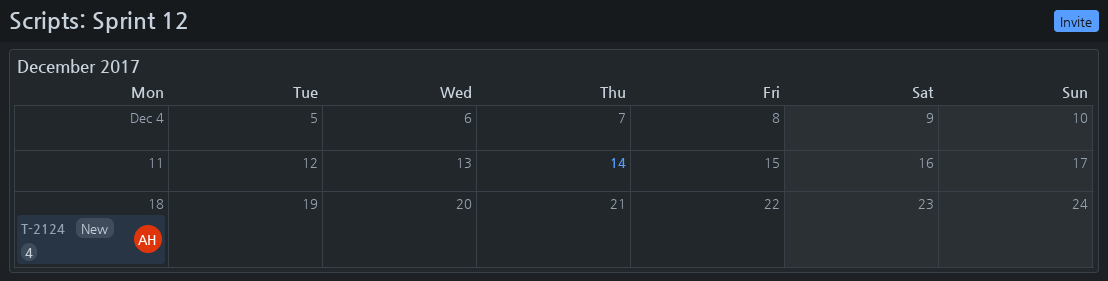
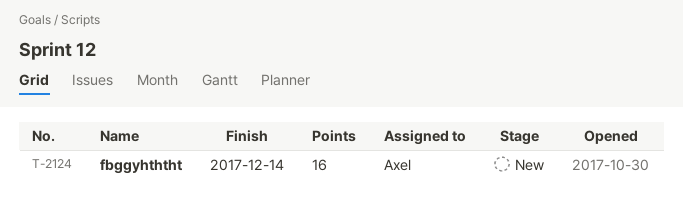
T-2124, estimate: 4 -> 16
T-2124, due: Dec 18 -> Dec 14

